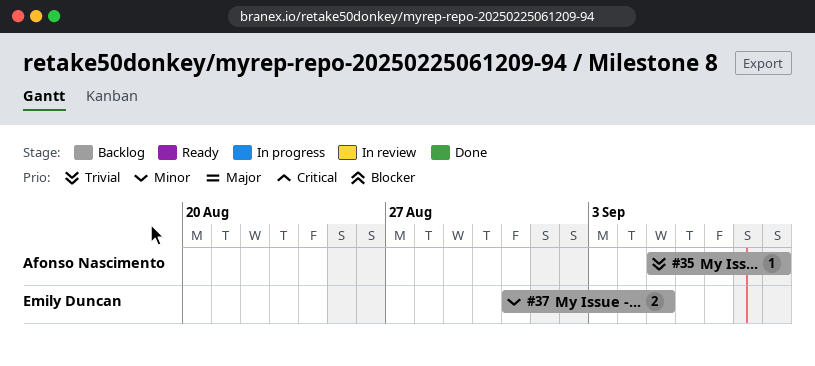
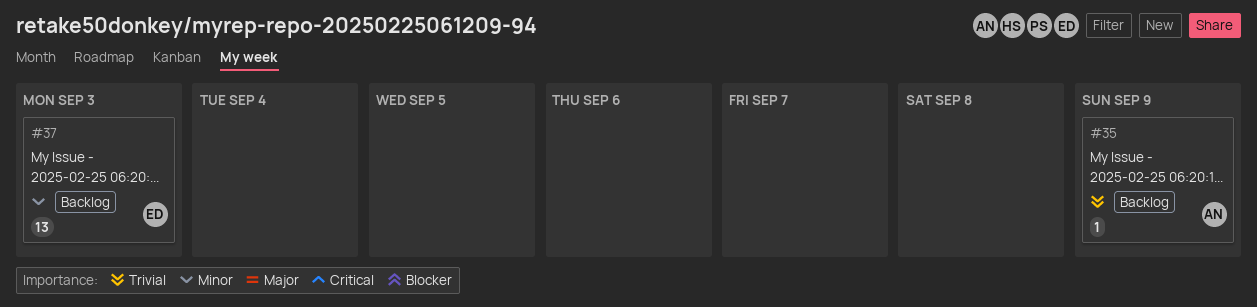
#37, estimate: 2 -> 13
#37, due: Sep 5 -> Sep 3

